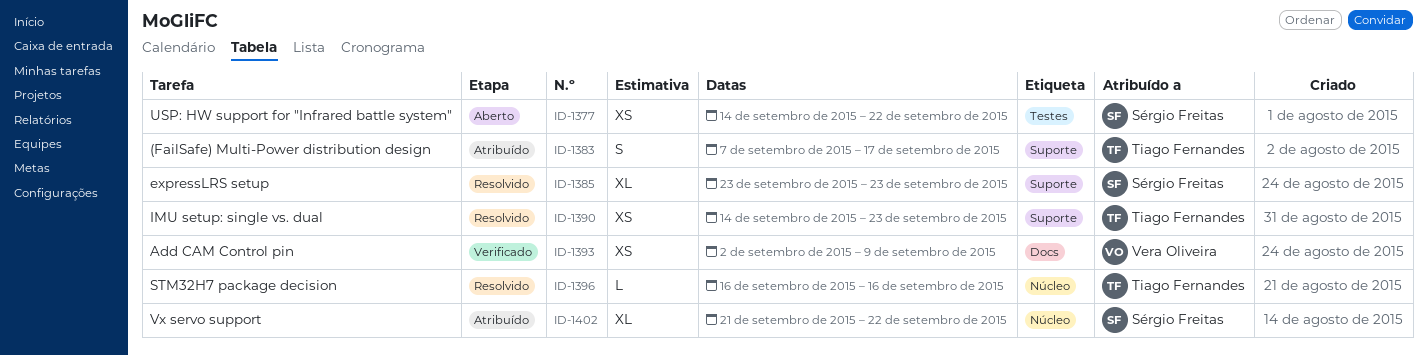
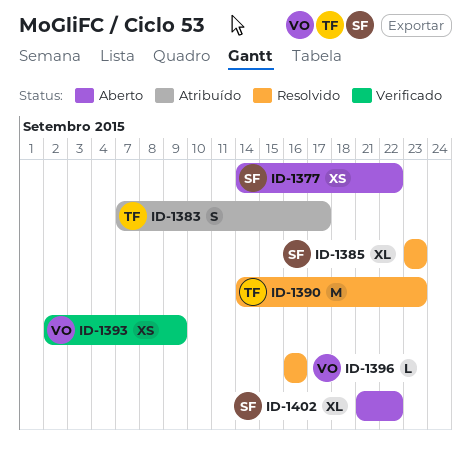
ID-1390, estimate: XS -> M
ID-1396, owner: Tiago Fernandes -> Vera Oliveira
ID-1402, status: Atribuído -> Aberto

